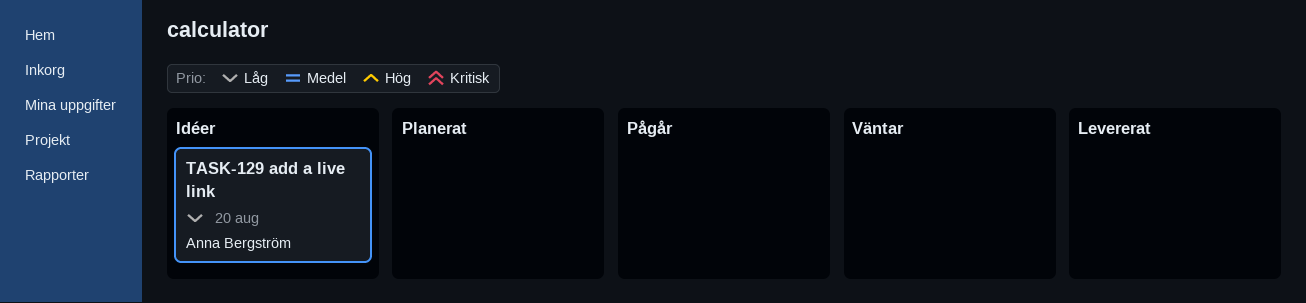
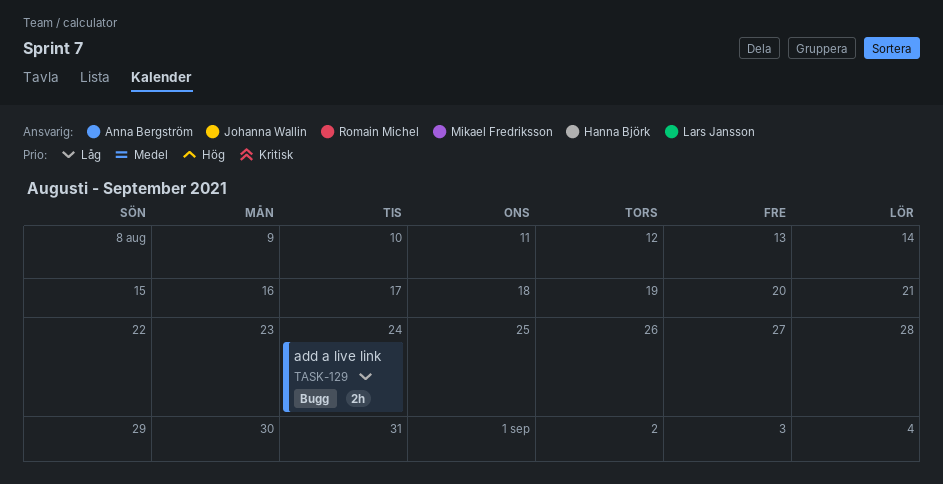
TASK-129, due: Aug 20 -> Aug 24

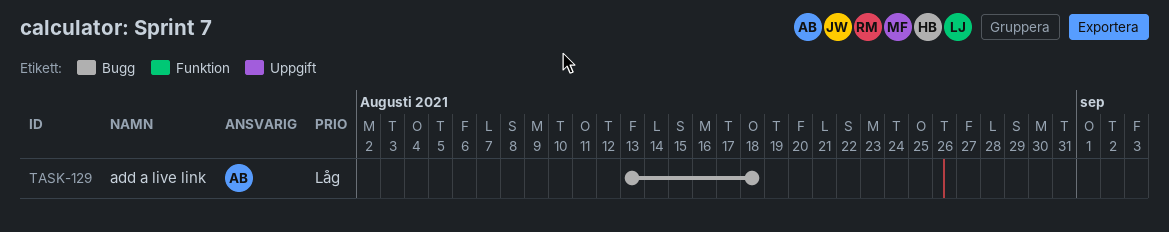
TASK-129, due: Aug 24 -> Aug 18

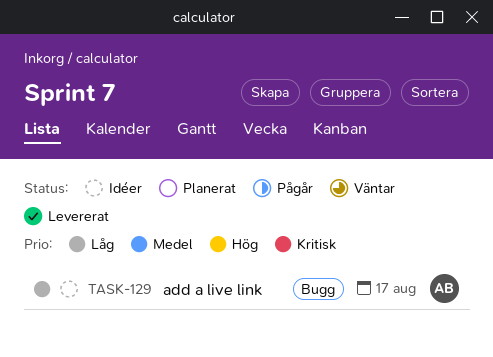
TASK-129, due: Aug 18 -> Aug 17

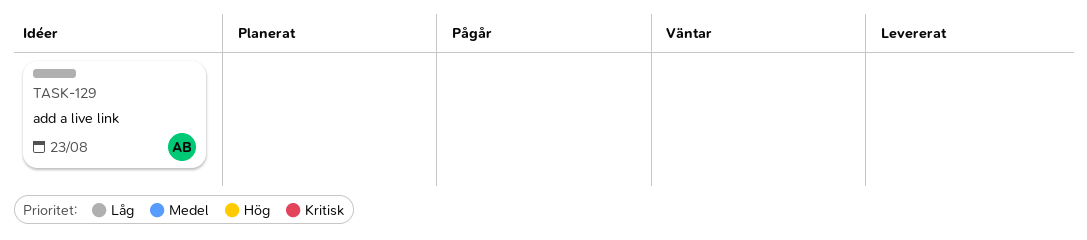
TASK-129, due: Aug 17 -> Aug 23

